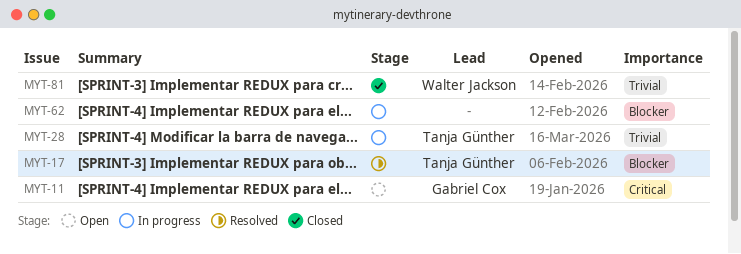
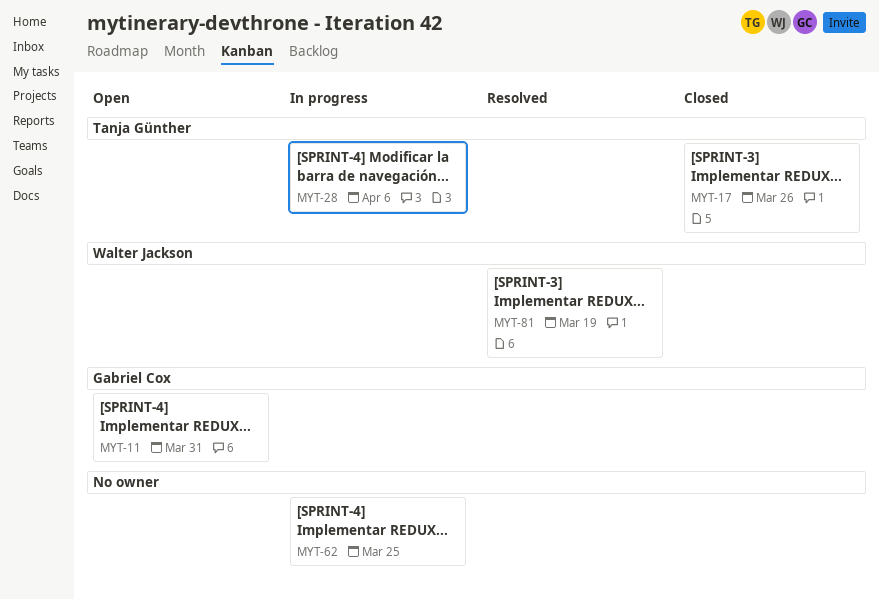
MYT-17, status: Resolved -> Closed
MYT-81, status: Closed -> Resolved

